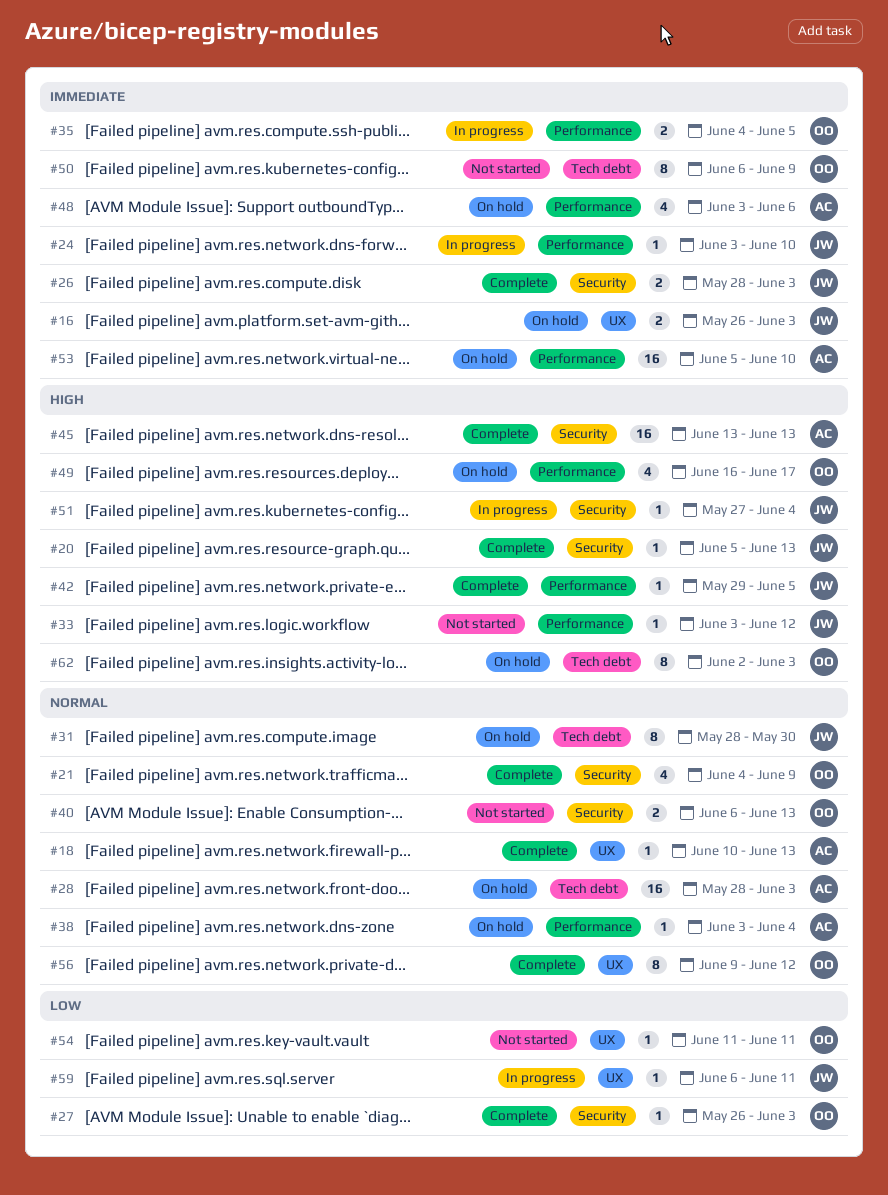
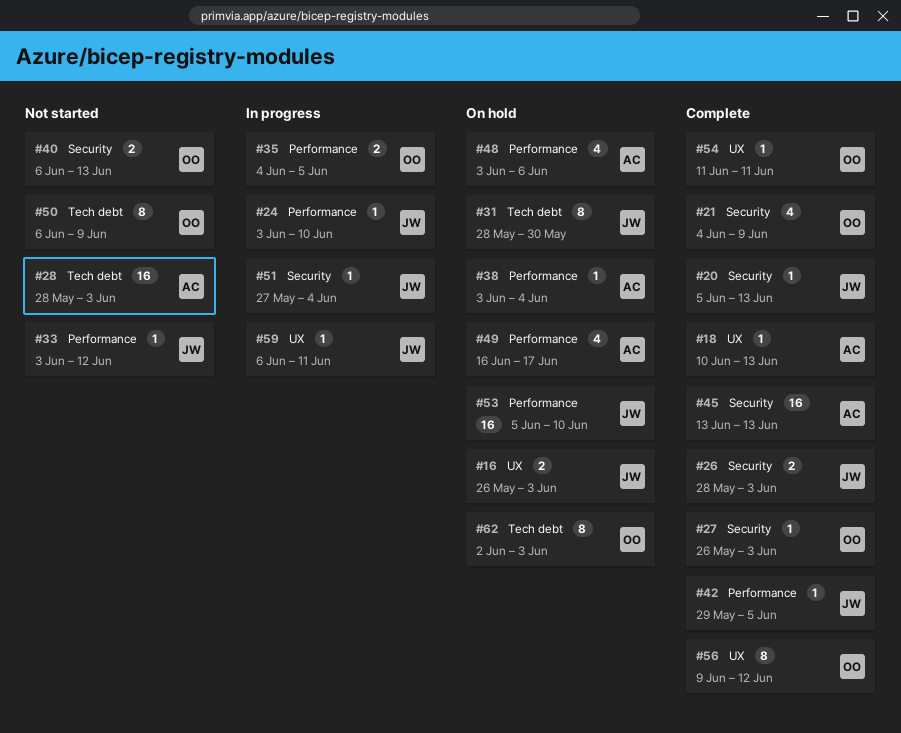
#28, status: On hold -> Not started
#49, owner: OO -> AC
#53, owner: AC -> JW
#54, status: Not started -> Complete

